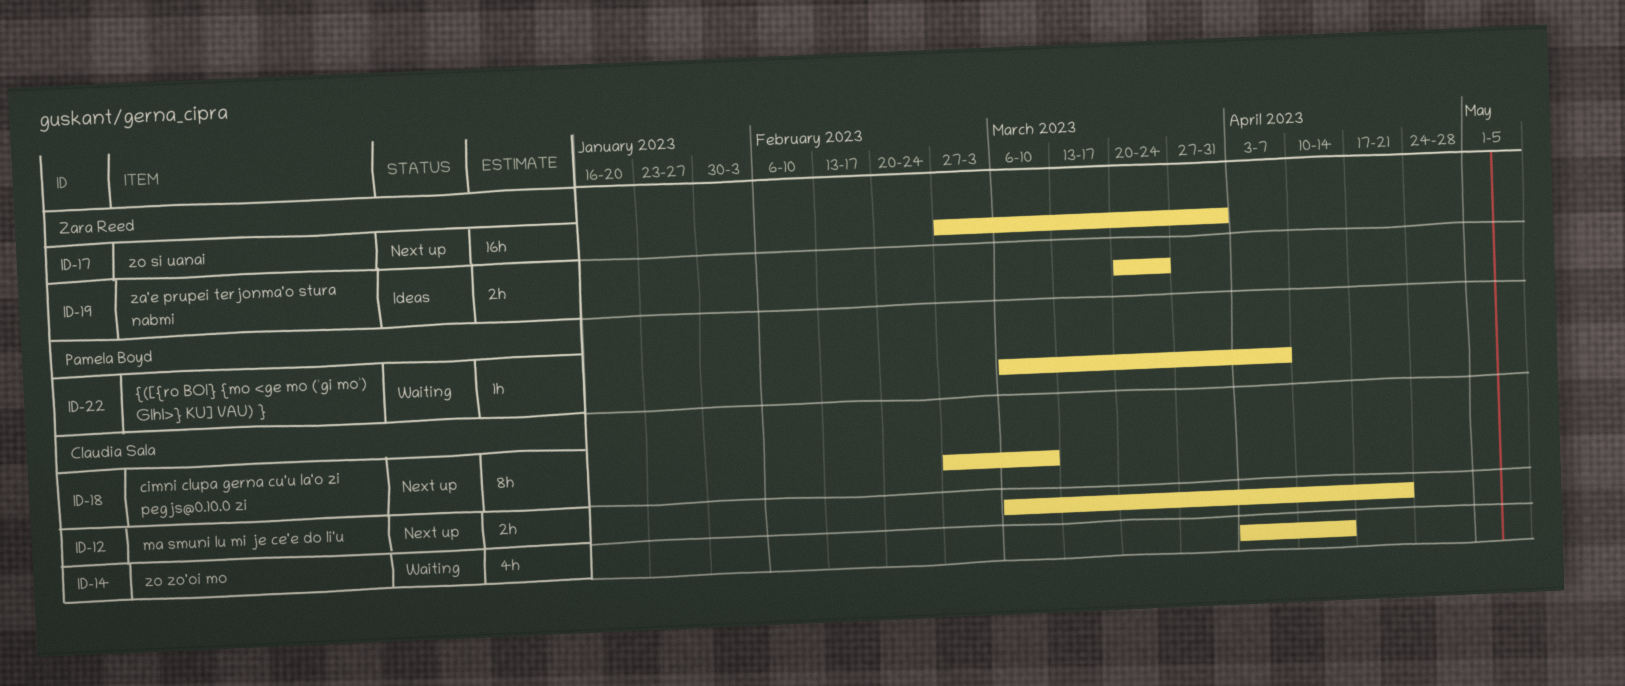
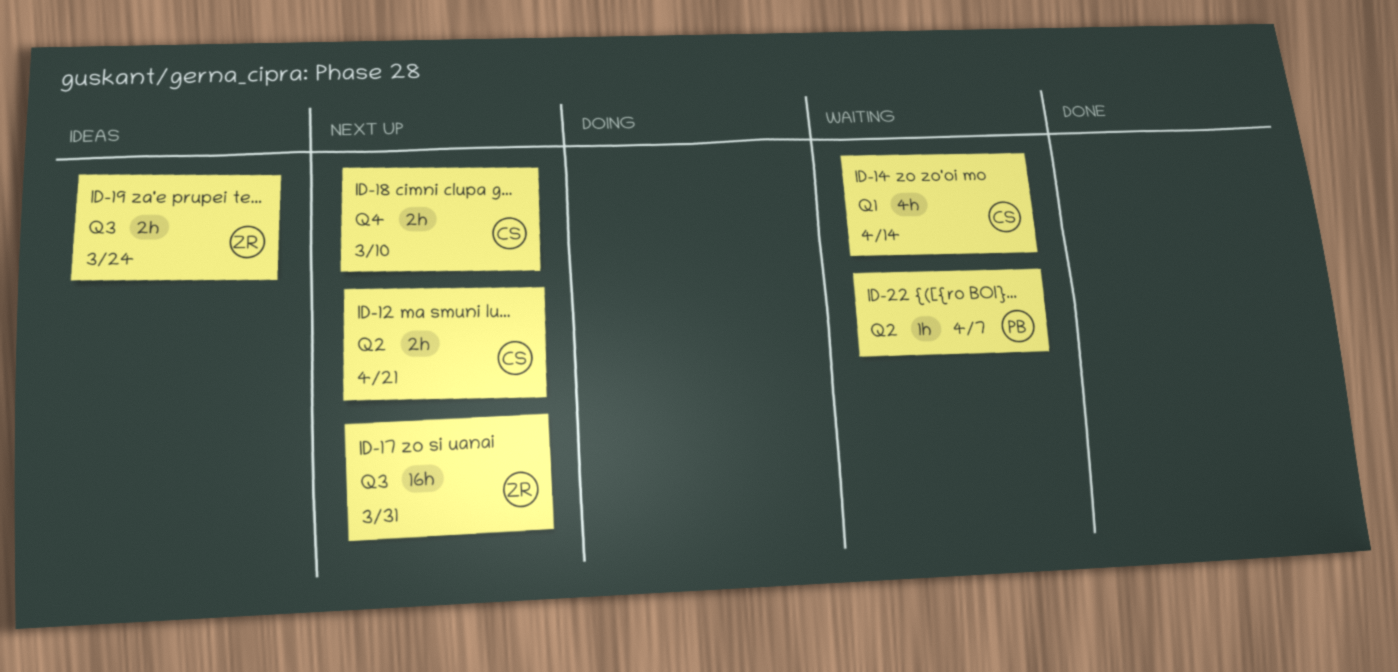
ID-18, estimate: 8h -> 2h

